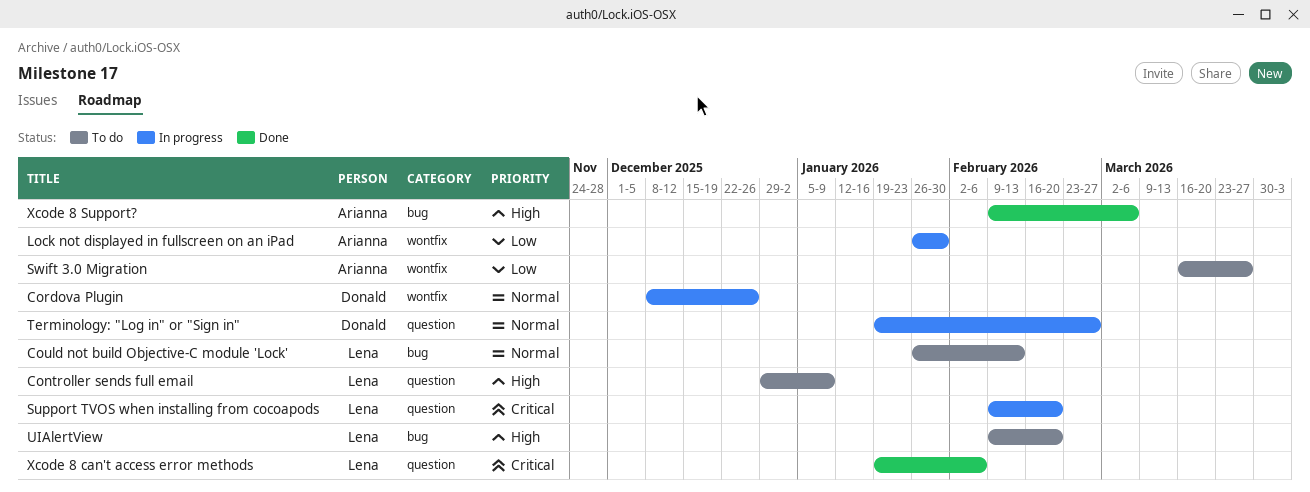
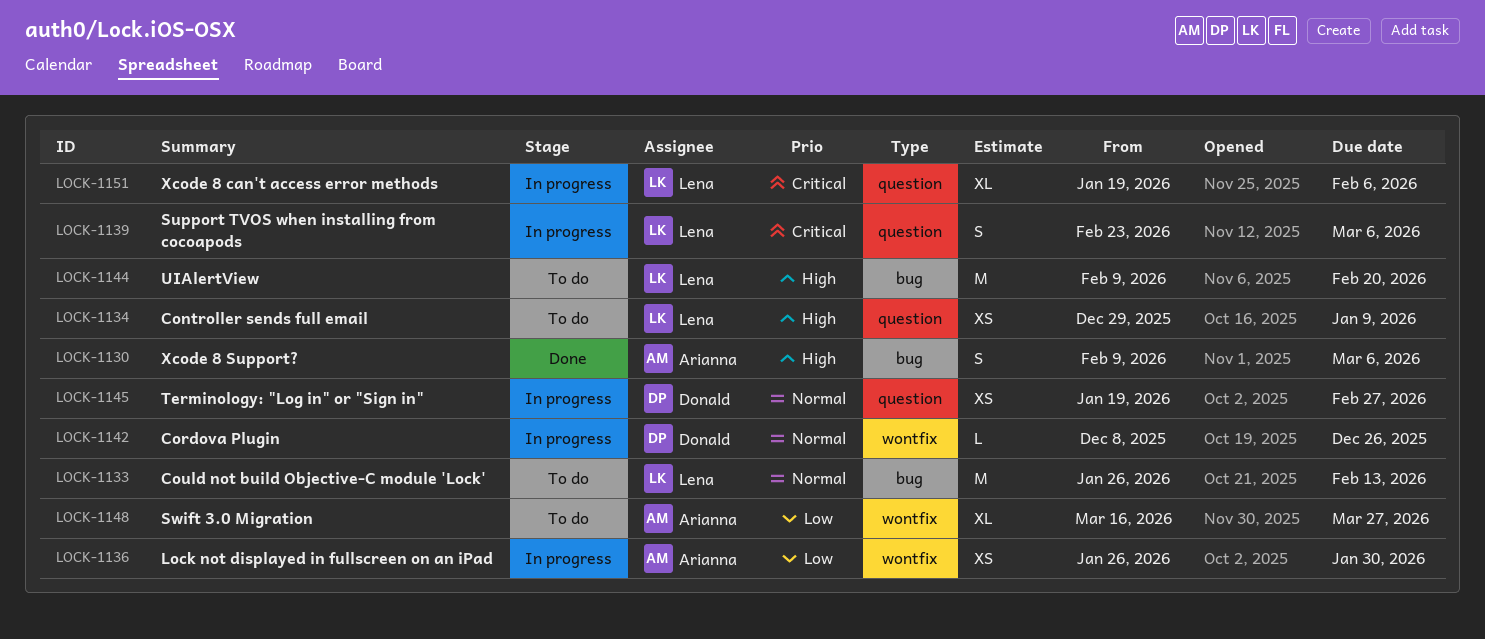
Support TVOS when installing from cocoapods, start: Feb 9 -> Feb 23
Support TVOS when installing from cocoapods, due: Feb 20 -> Mar 6
Xcode 8 can't access error methods, status: Done -> In progress

